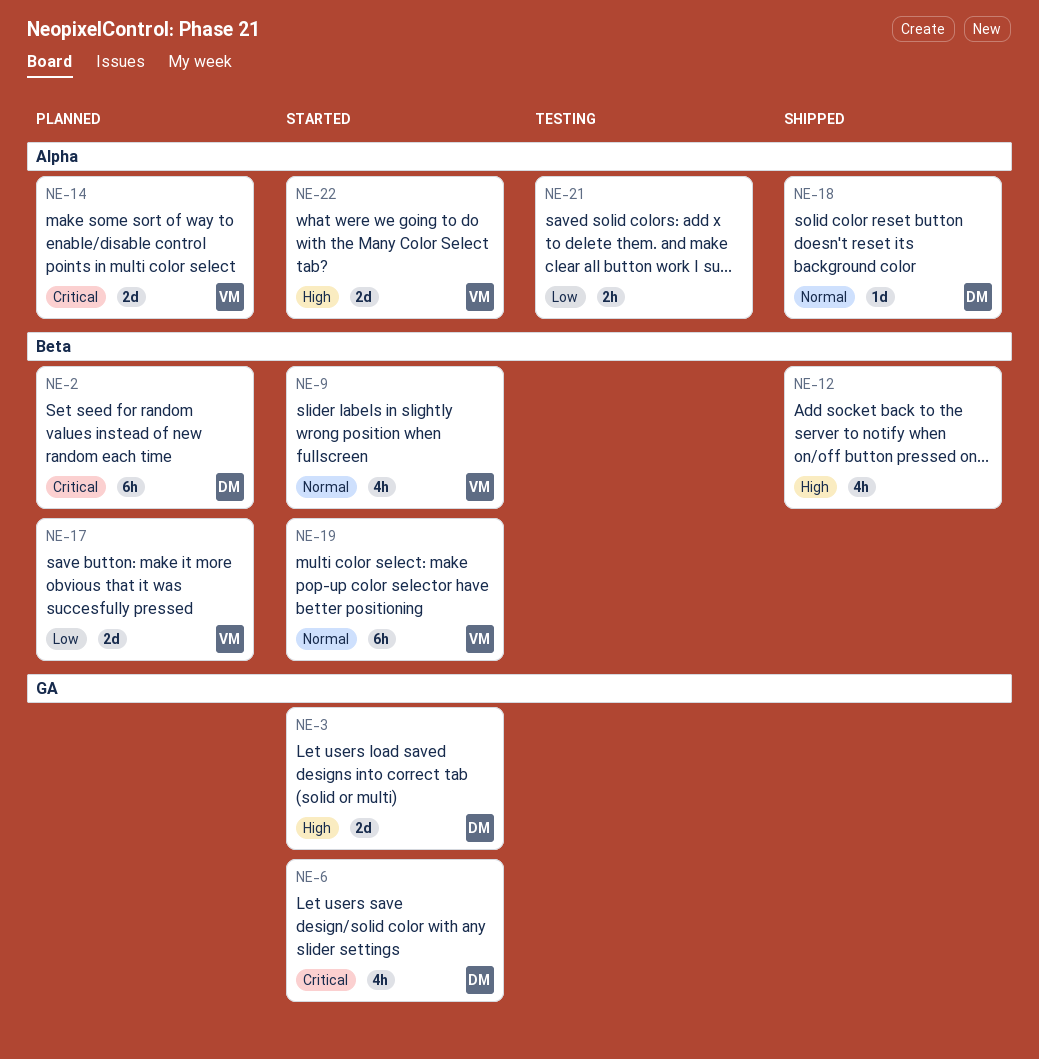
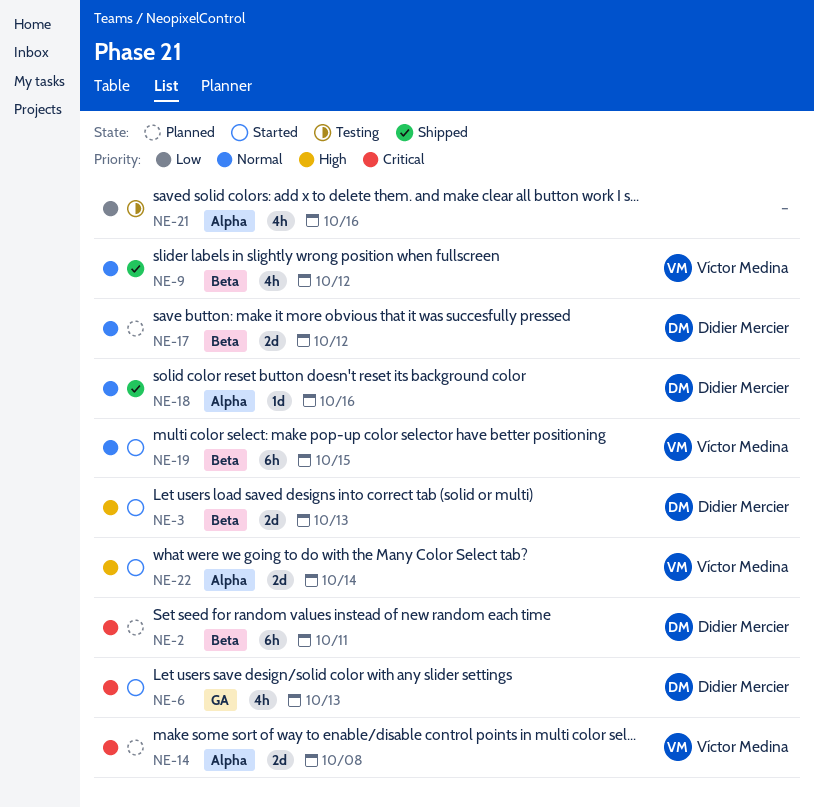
NE-3, label: GA -> Beta
NE-9, status: Started -> Shipped
NE-12: present -> none
NE-17, owner: Víctor Medina -> Didier Mercier
NE-17, priority: Low -> Normal
NE-21, estimate: 2h -> 4h

